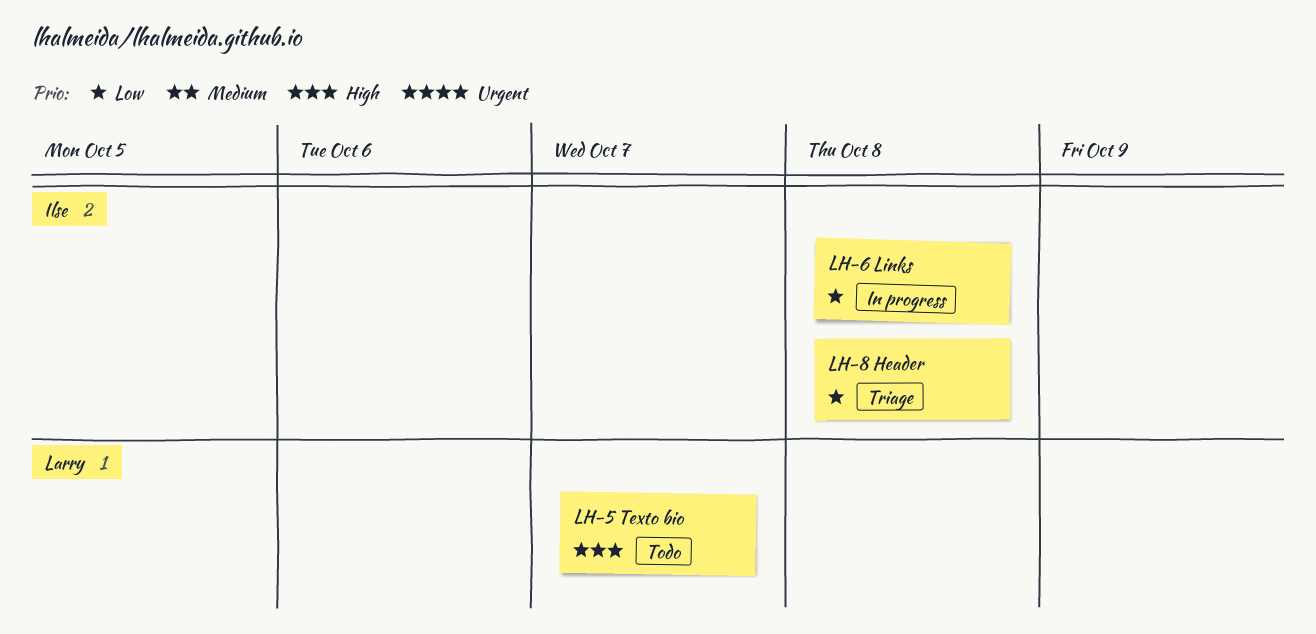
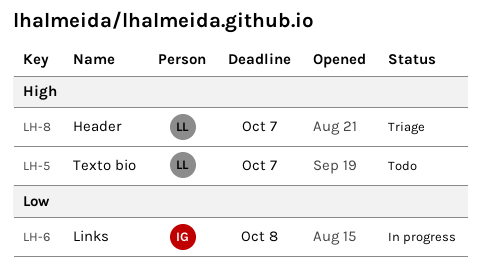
LH-8, owner: Ilse -> Larry
LH-8, priority: Low -> High
LH-8, due: Oct 8 -> Oct 7

